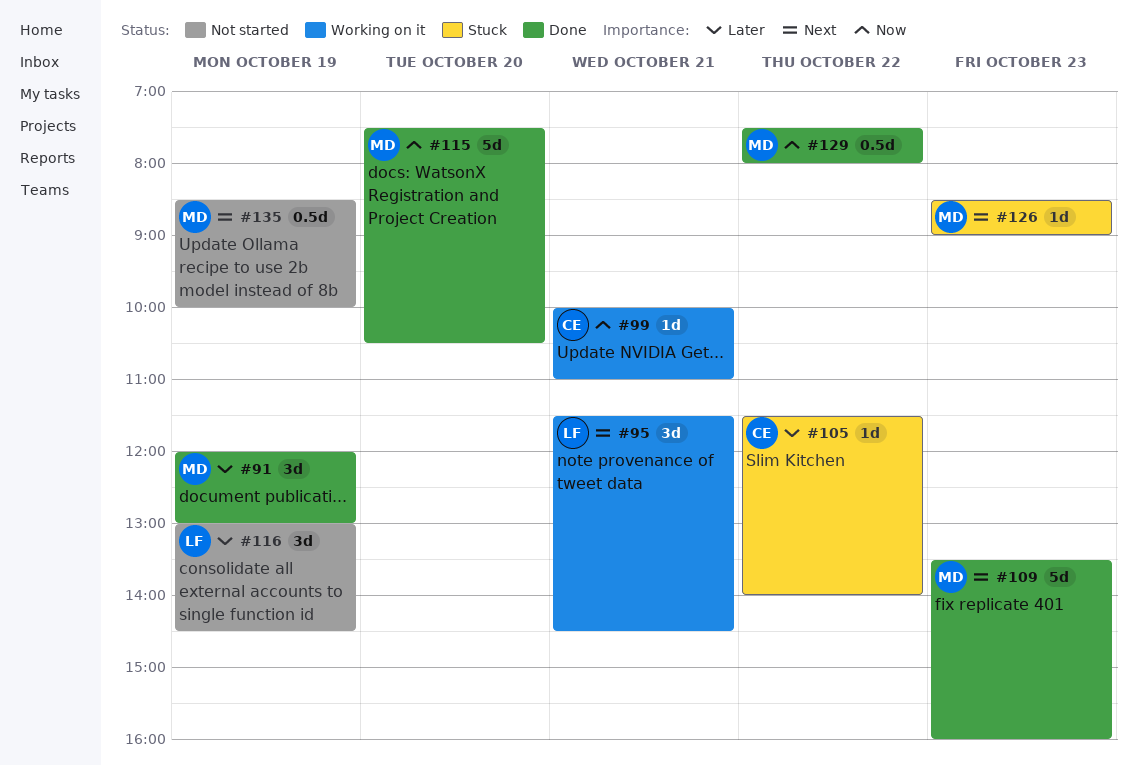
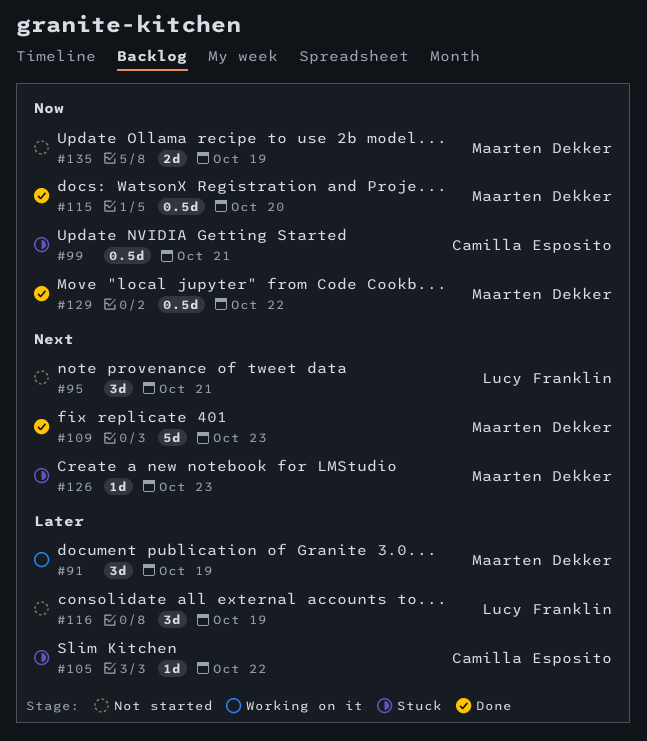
#91, status: Done -> Working on it
#95, status: Working on it -> Not started
#99, status: Working on it -> Stuck
#99, estimate: 1d -> 0.5d
#115, estimate: 5d -> 0.5d
#135, priority: Next -> Now
#135, estimate: 0.5d -> 2d

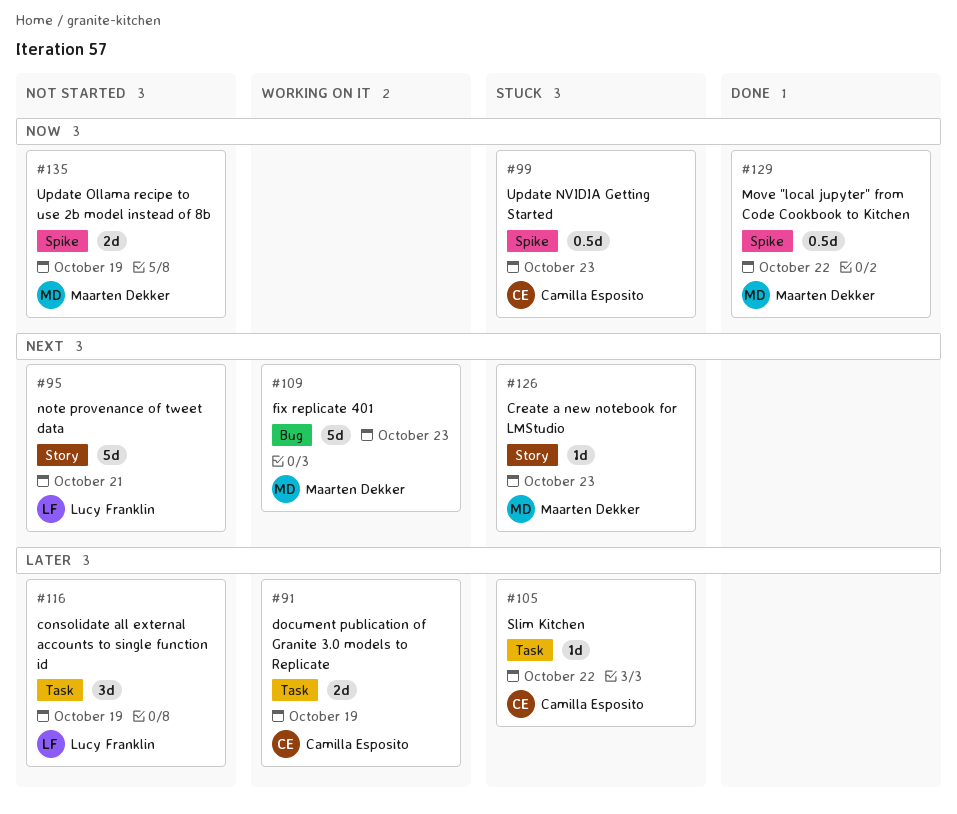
#91, owner: Maarten Dekker -> Camilla Esposito
#91, estimate: 3d -> 2d
#95, estimate: 3d -> 5d
#99, day: Oct 21 -> Oct 23
#109, status: Done -> Working on it
#115: present -> none

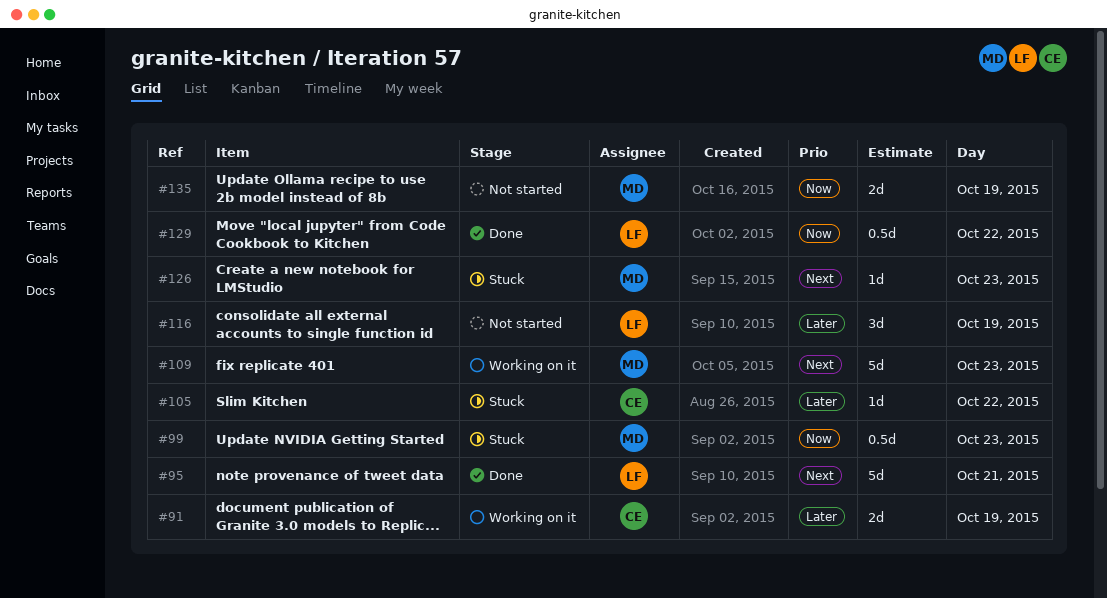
#95, status: Not started -> Done
#99, owner: Camilla Esposito -> Maarten Dekker
#129, owner: Maarten Dekker -> Lucy Franklin

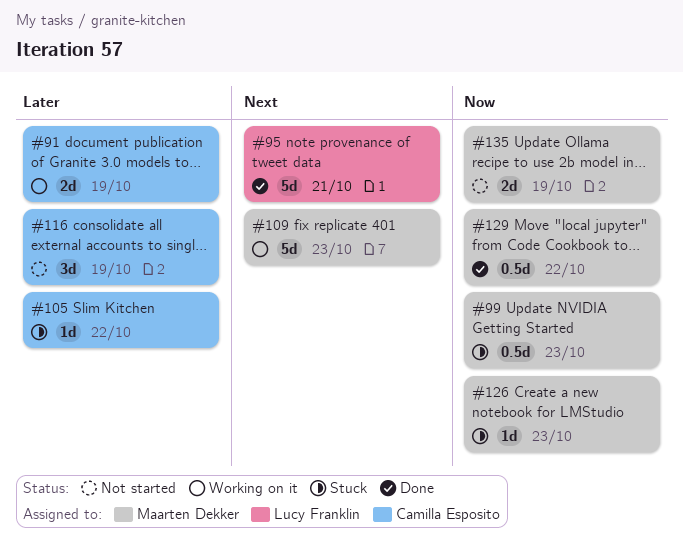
#116, owner: Lucy Franklin -> Camilla Esposito
#126, priority: Next -> Now
#129, owner: Lucy Franklin -> Maarten Dekker

